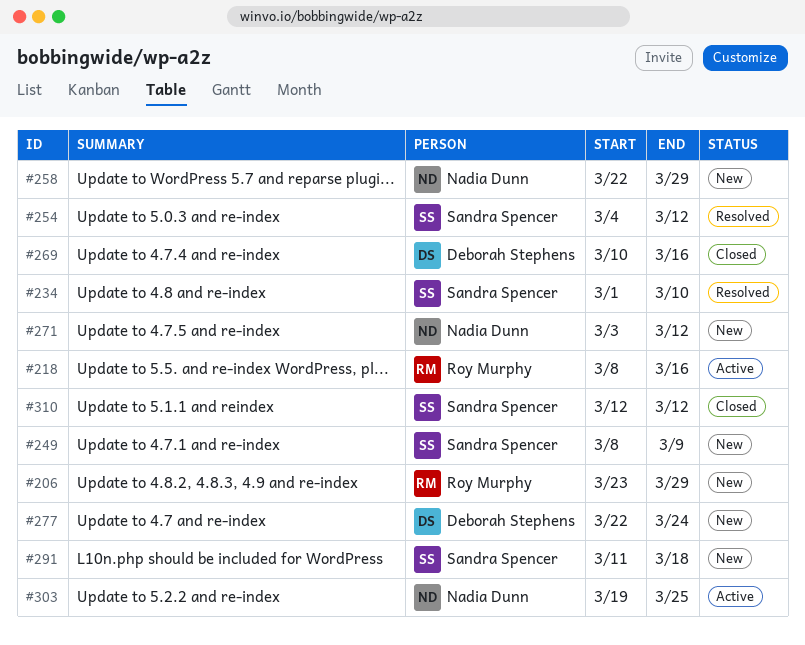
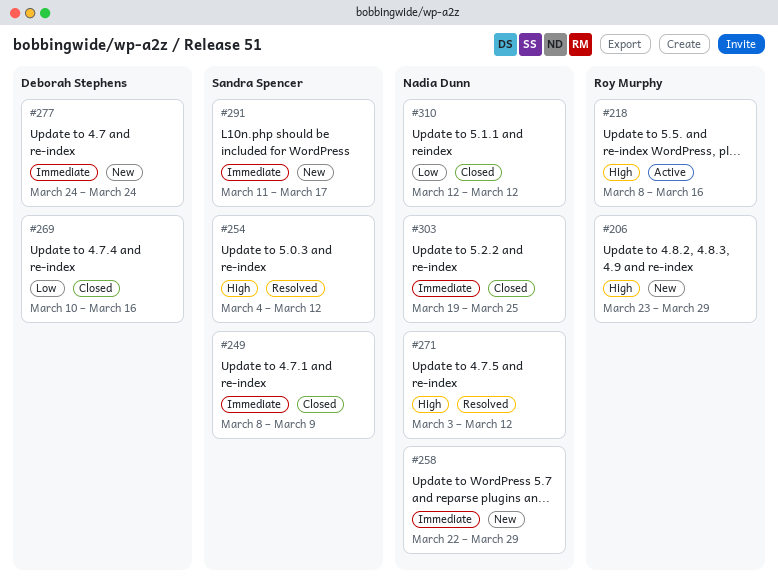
#234: present -> none
#249, status: New -> Closed
#271, status: New -> Resolved
#277, start: Mar 22 -> Mar 24
#291, due: Mar 18 -> Mar 17
#303, status: Active -> Closed
#310, owner: Sandra Spencer -> Nadia Dunn

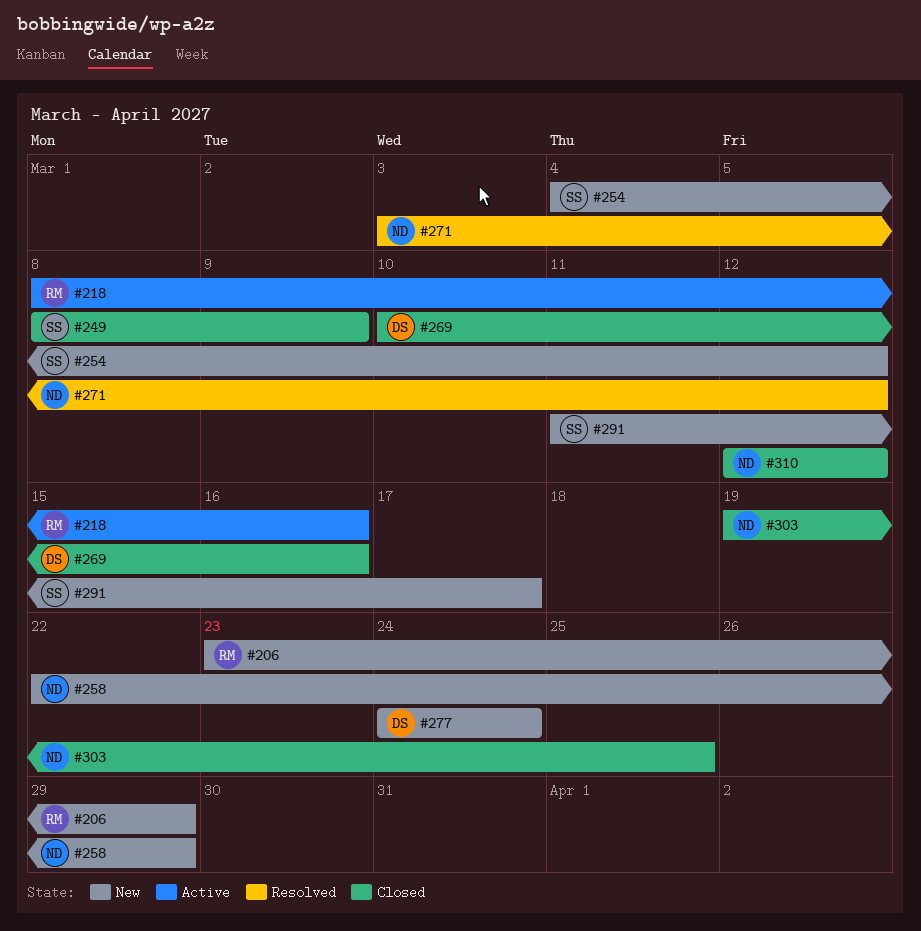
#254, status: Resolved -> New

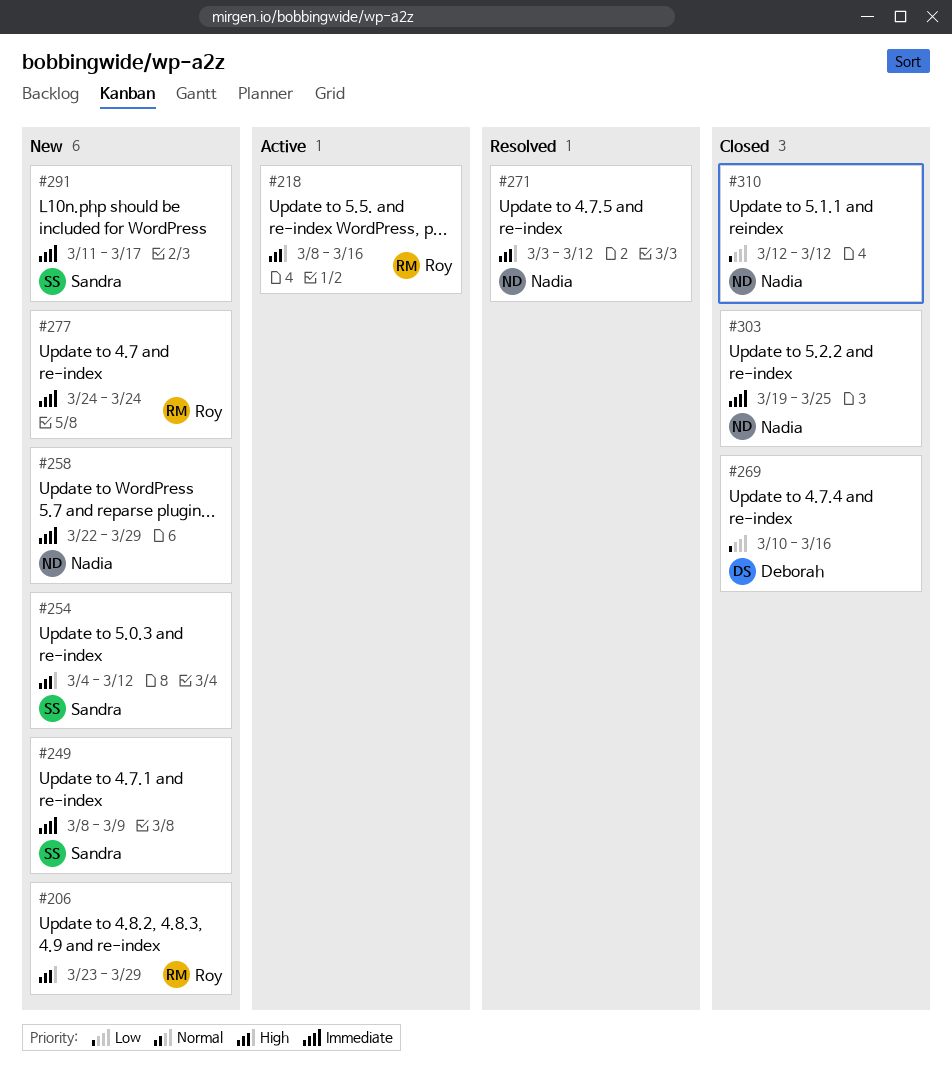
#249, status: Closed -> New
#277, owner: Deborah -> Roy

